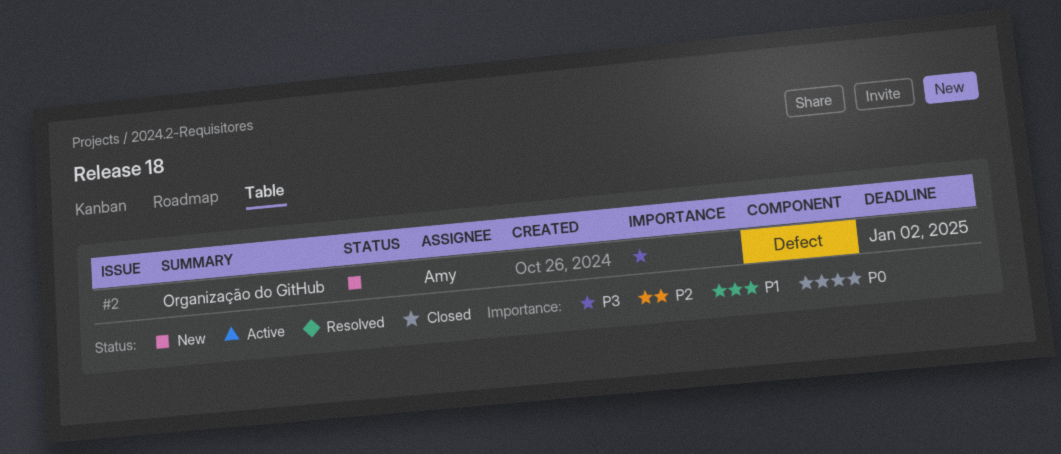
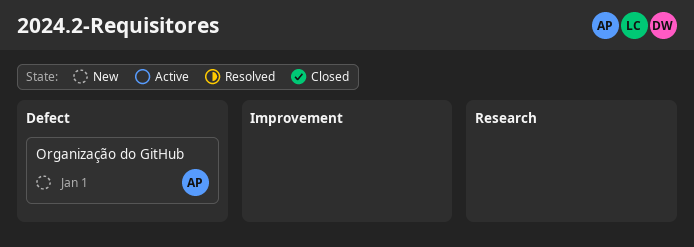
Organização do GitHub, due: Jan 2 -> Jan 1

